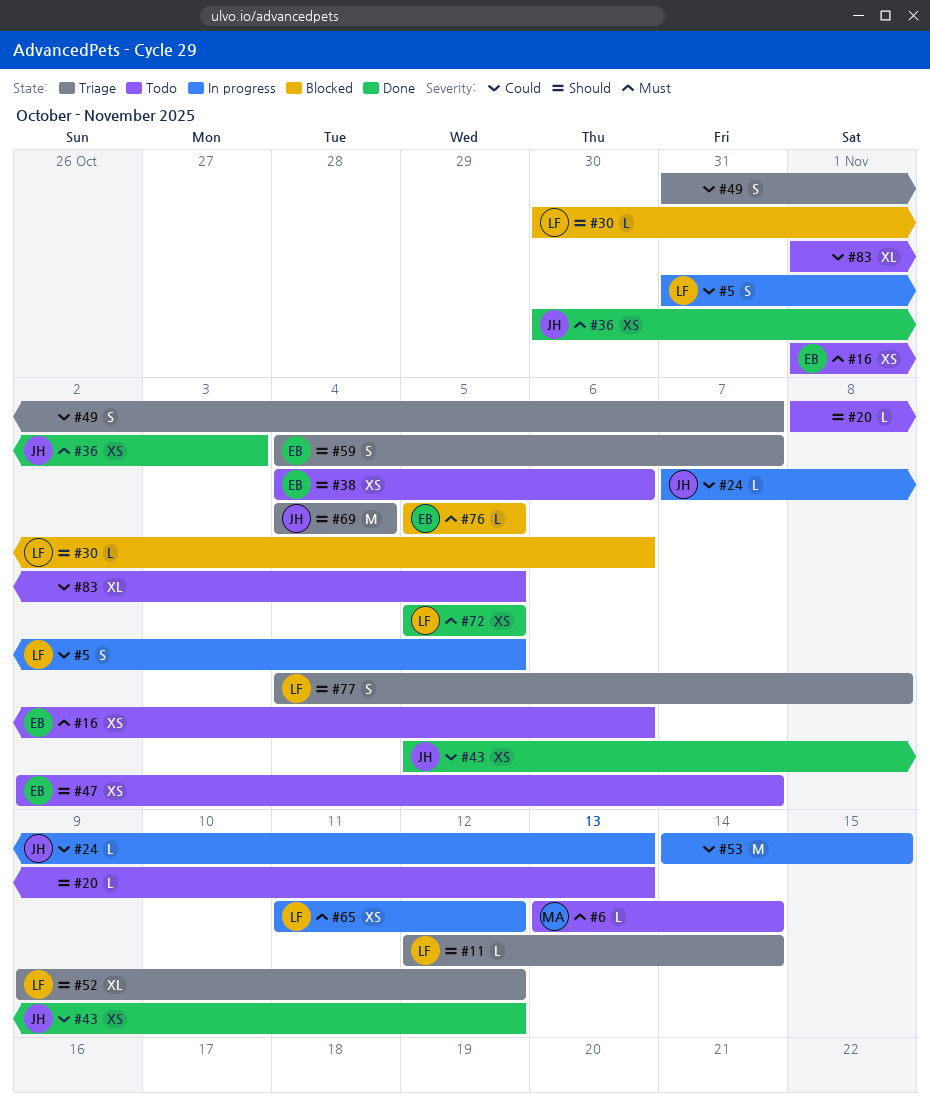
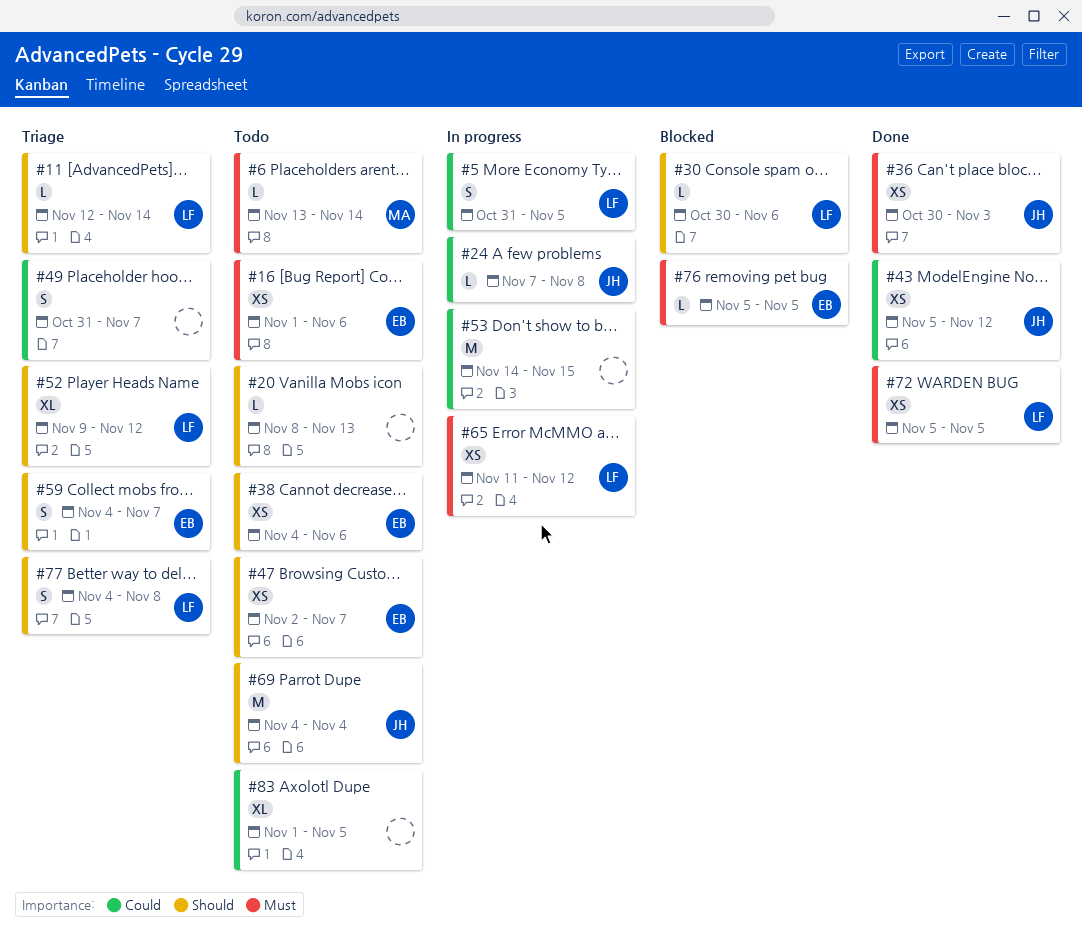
#24, due: Nov 13 -> Nov 8
#69, status: Triage -> Todo

